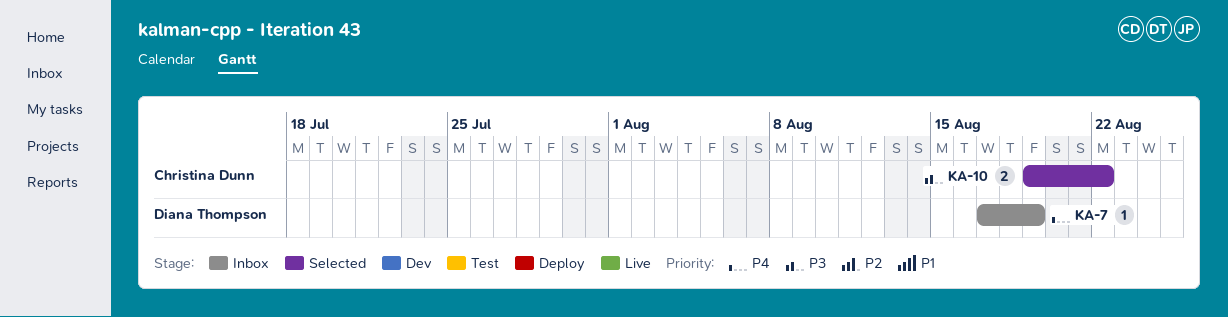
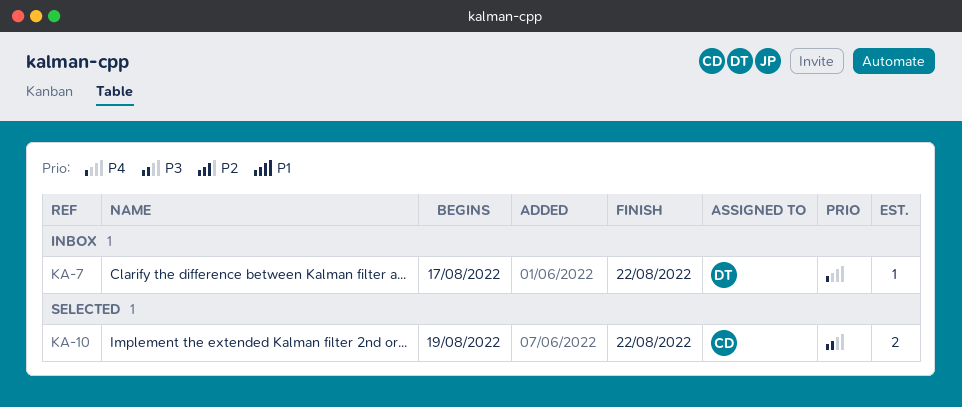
KA-7, due: Aug 19 -> Aug 22

